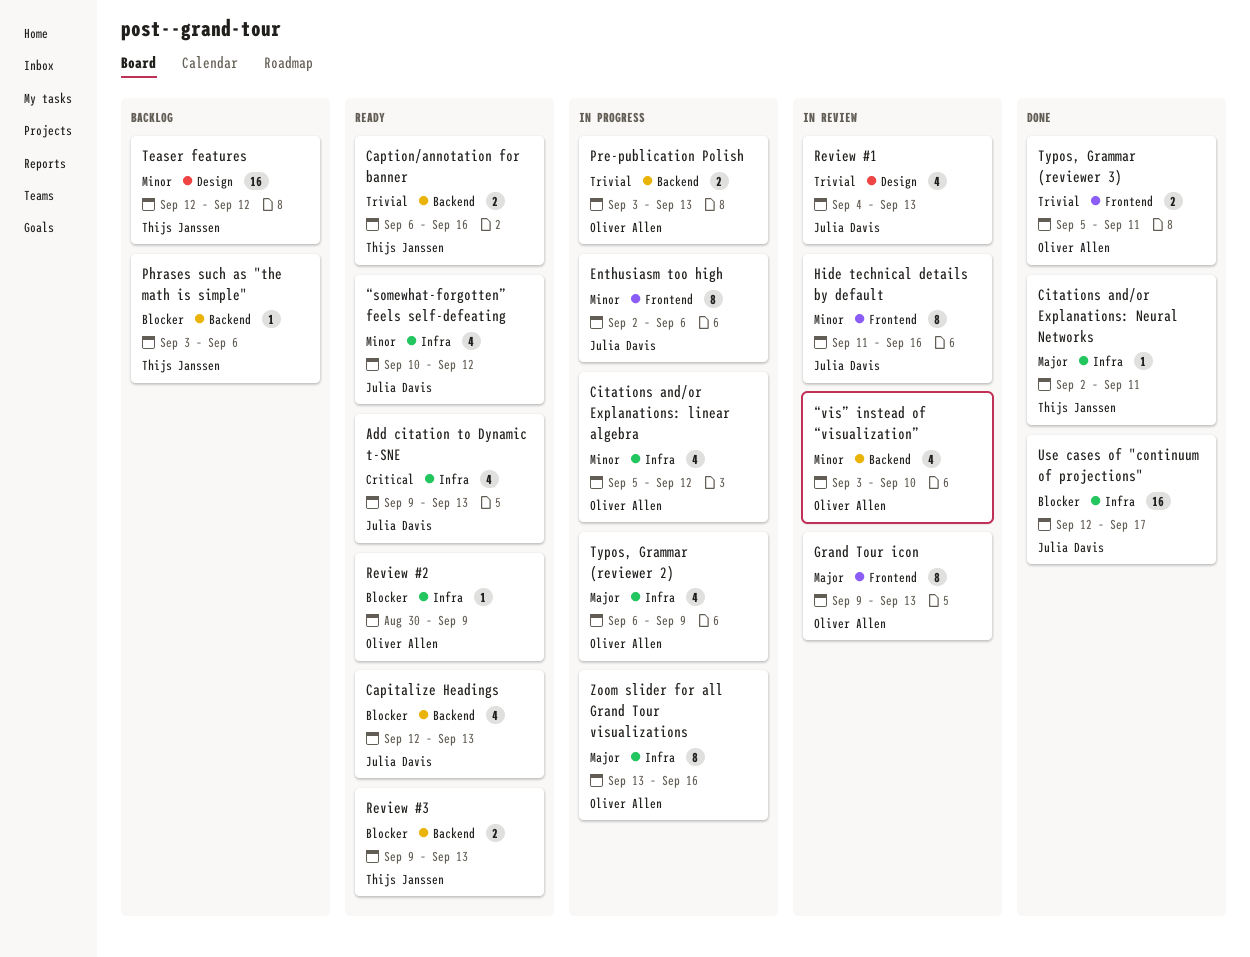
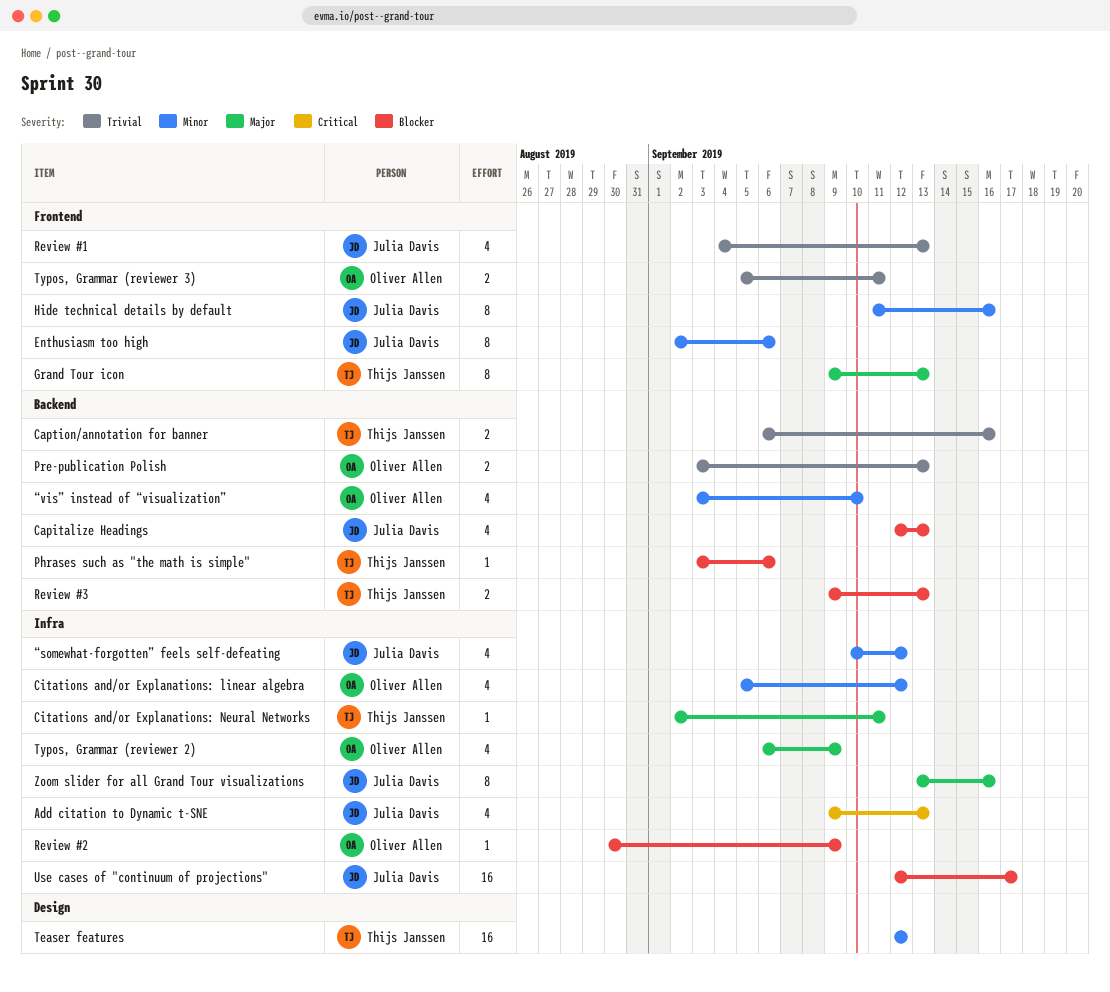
Grand Tour icon, owner: Oliver Allen -> Thijs Janssen
Review #1, label: Design -> Frontend
Zoom slider for all Grand Tour visualizations, owner: Oliver Allen -> Julia Davis

